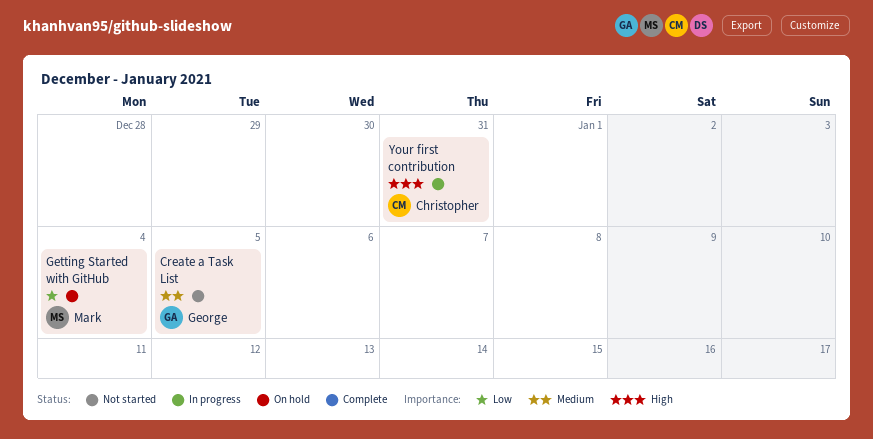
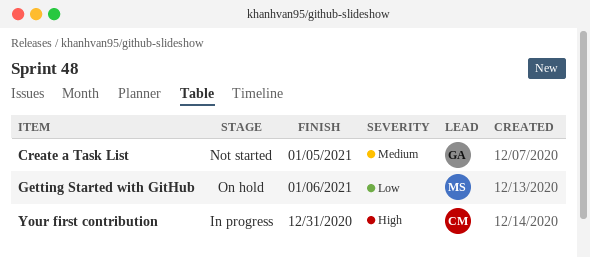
Getting Started with GitHub, due: Jan 4 -> Jan 6

